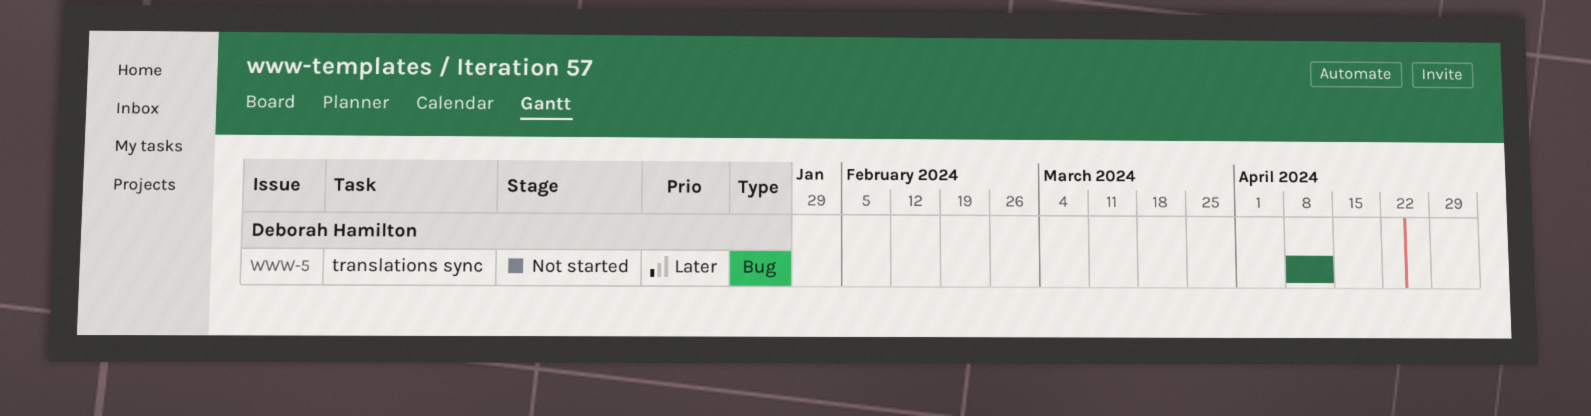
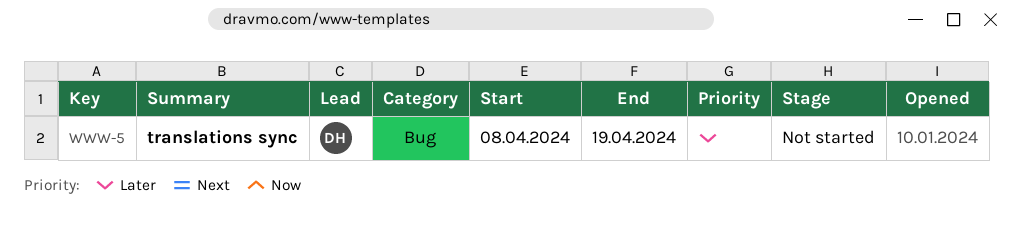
WWW-5, due: Apr 12 -> Apr 19

